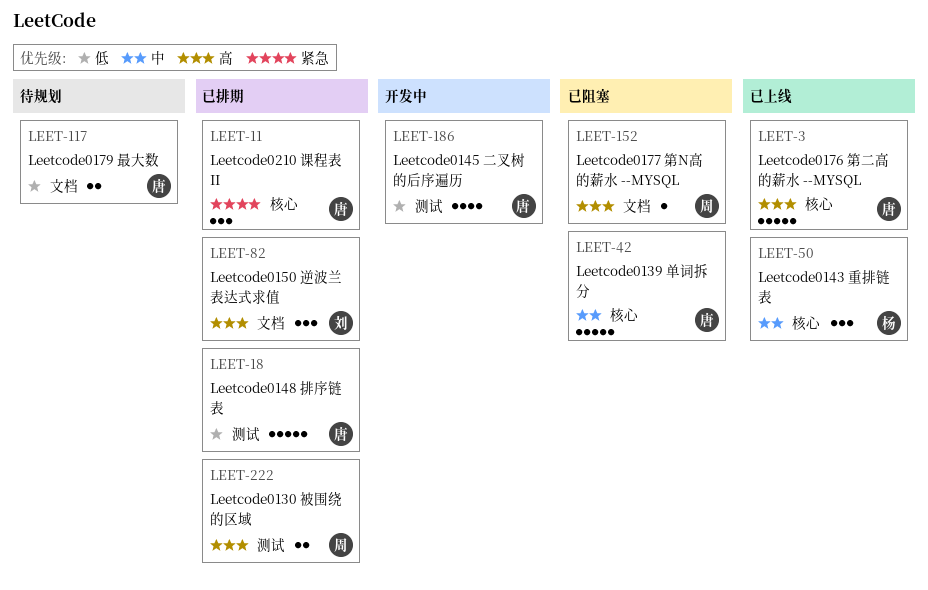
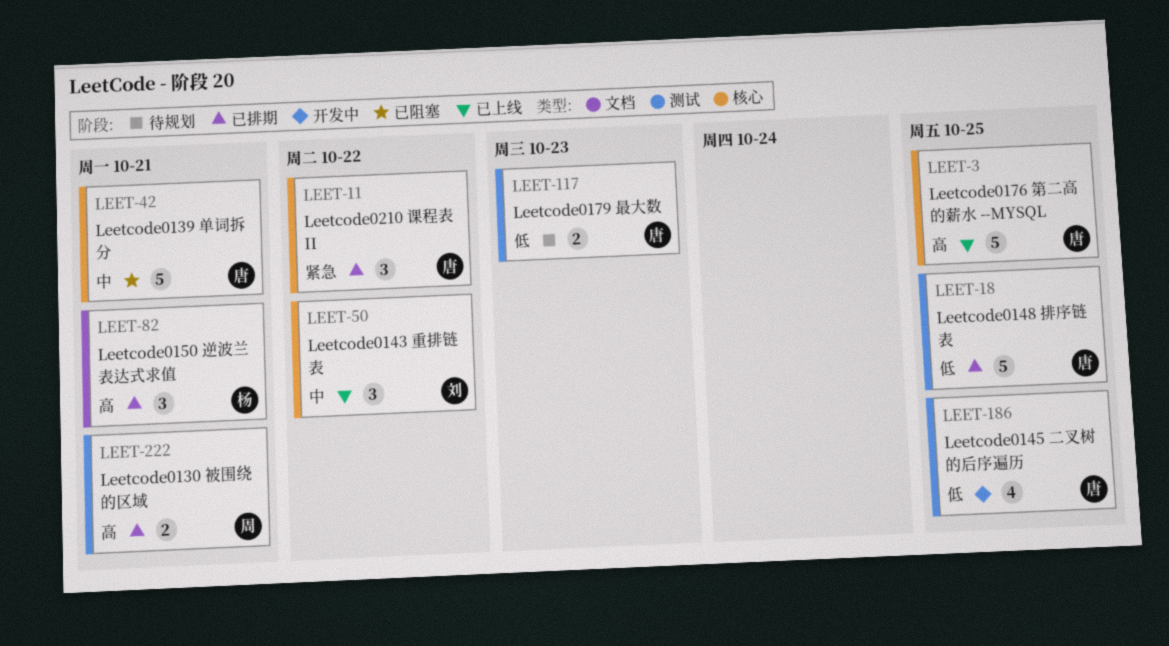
LEET-50, owner: 杨 -> 刘
LEET-82, owner: 刘 -> 杨
LEET-117, label: 文档 -> 测试
LEET-152: present -> none

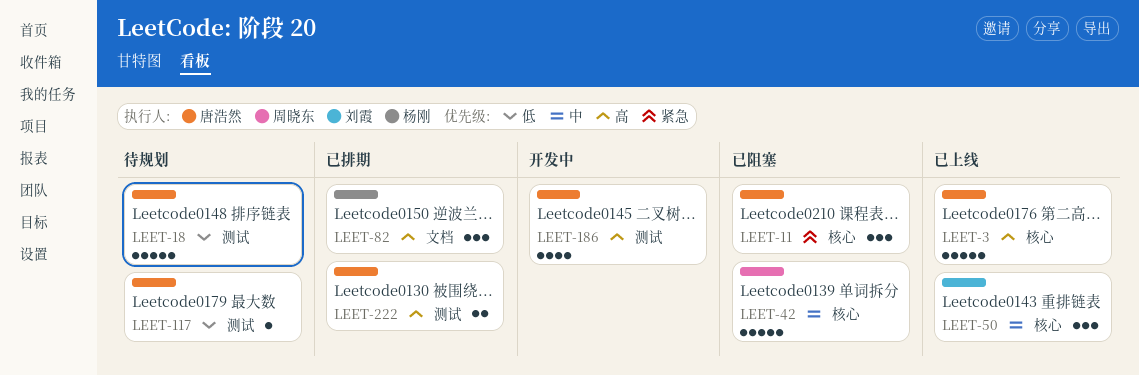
LEET-11, status: 已排期 -> 已阻塞
LEET-18, status: 已排期 -> 待规划
LEET-42, owner: 唐浩然 -> 周晓东
LEET-117, estimate: 2 -> 1
LEET-186, priority: 低 -> 高
LEET-222, owner: 周晓东 -> 唐浩然

